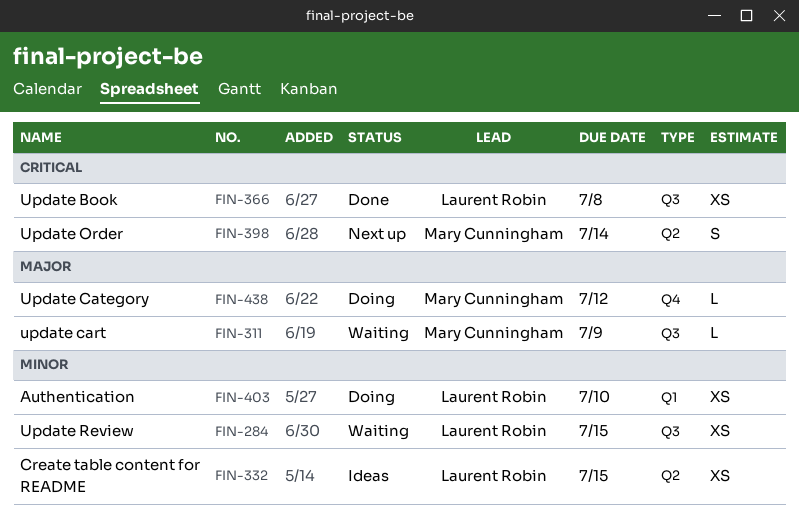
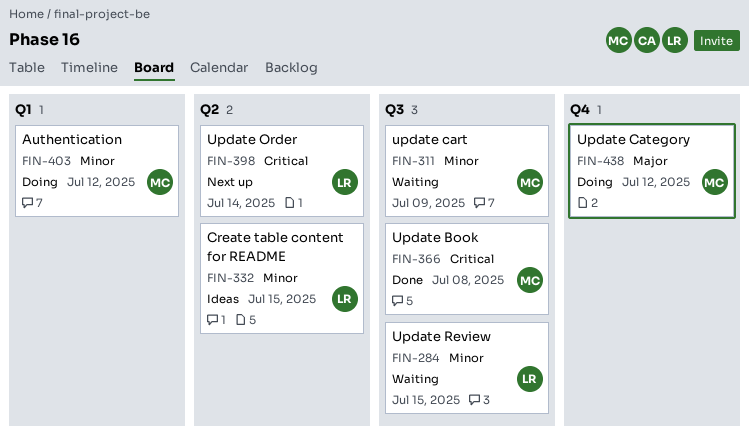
FIN-311, priority: Major -> Minor
FIN-366, owner: Laurent Robin -> Mary Cunningham
FIN-398, owner: Mary Cunningham -> Laurent Robin
FIN-403, owner: Laurent Robin -> Mary Cunningham
FIN-403, due: Jul 10 -> Jul 12

